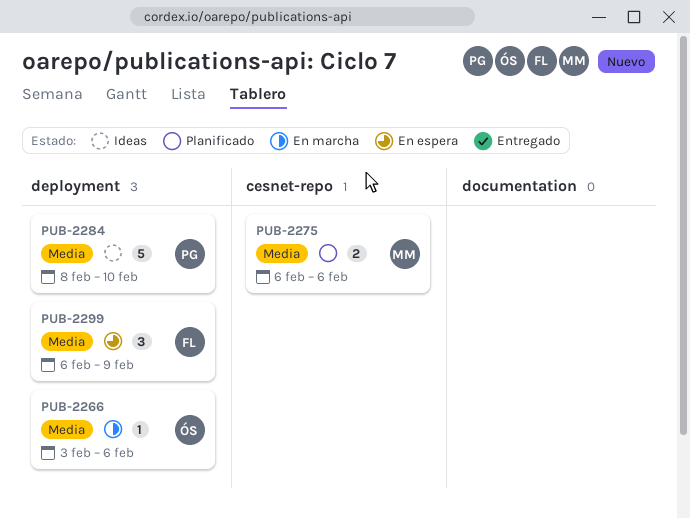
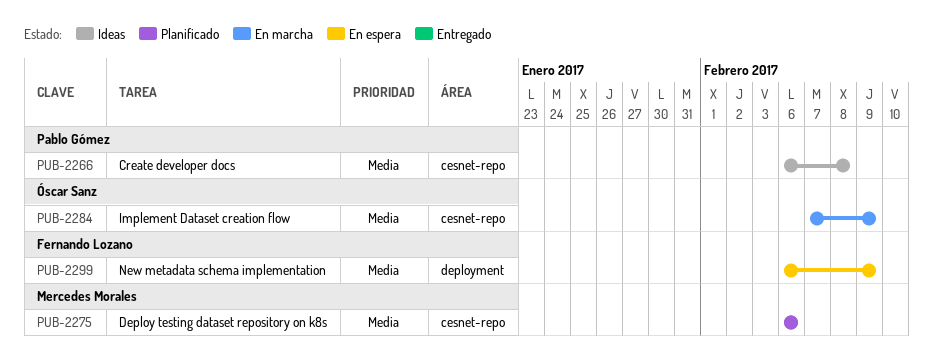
PUB-2266, status: En marcha -> Ideas
PUB-2266, owner: Óscar Sanz -> Pablo Gómez
PUB-2266, label: deployment -> cesnet-repo
PUB-2266, start: Feb 3 -> Feb 6
PUB-2266, due: Feb 6 -> Feb 8
PUB-2284, status: Ideas -> En marcha
PUB-2284, owner: Pablo Gómez -> Óscar Sanz
PUB-2284, label: deployment -> cesnet-repo
PUB-2284, start: Feb 8 -> Feb 7
PUB-2284, due: Feb 10 -> Feb 9

